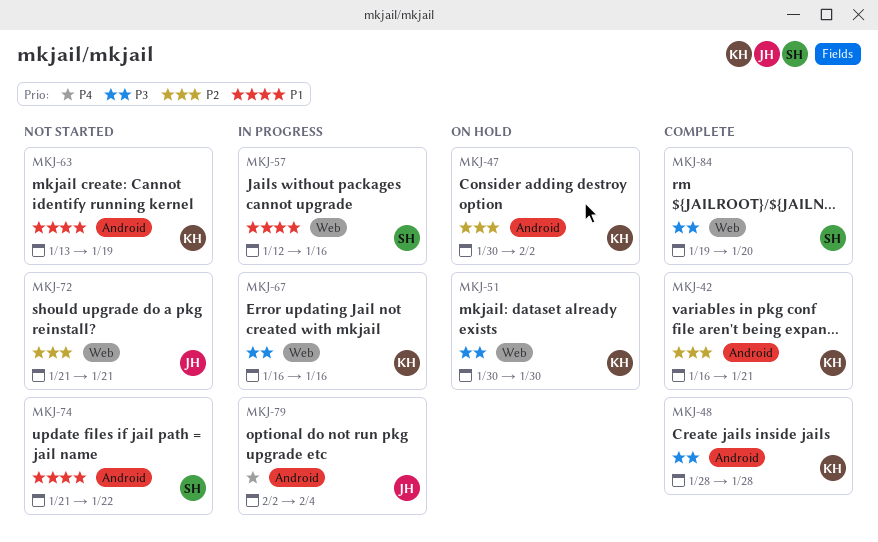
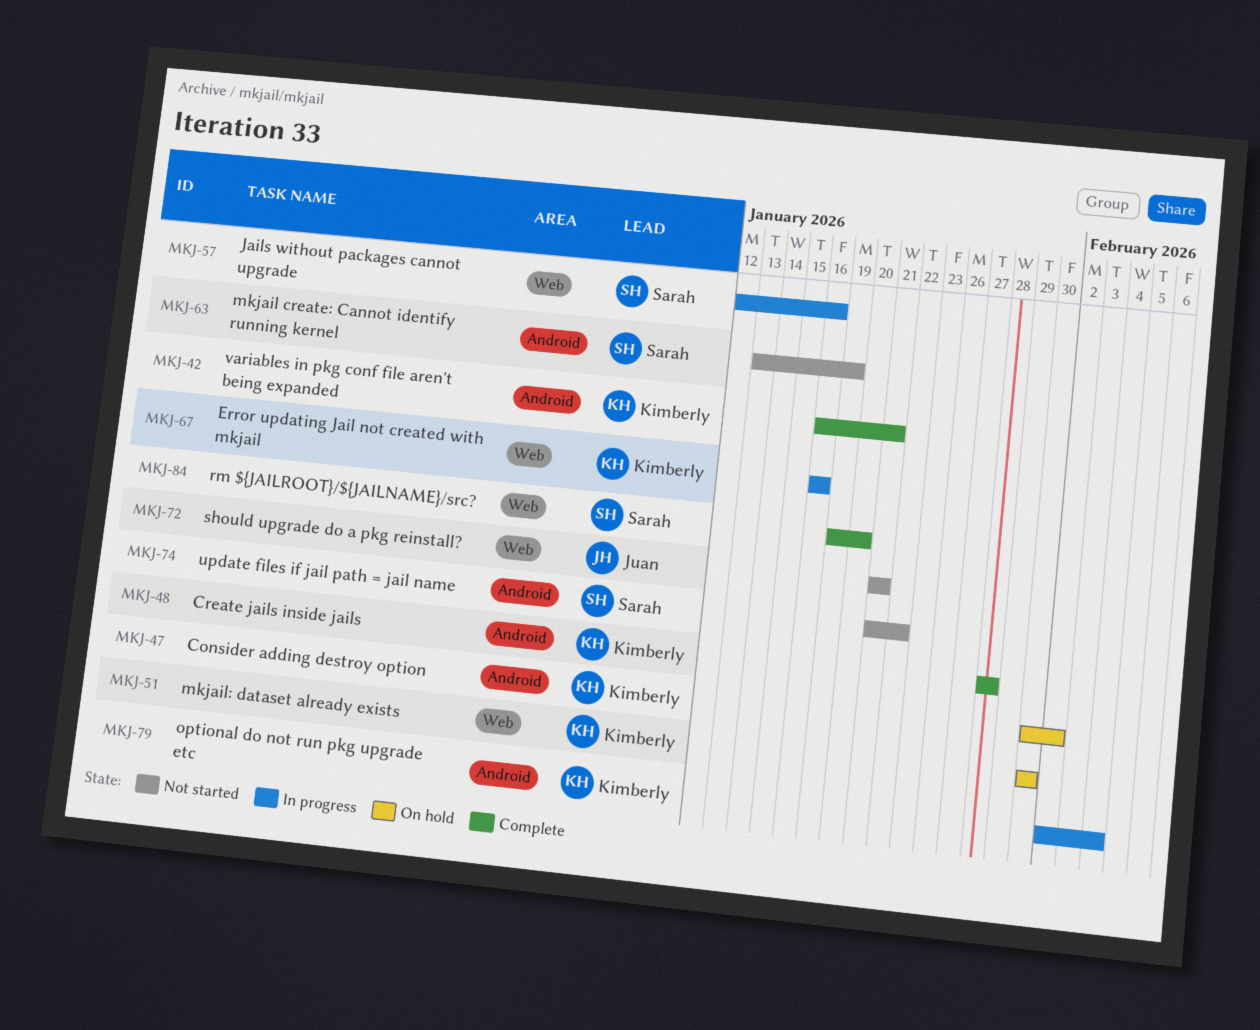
MKJ-63, owner: Kimberly -> Sarah
MKJ-79, owner: Juan -> Kimberly

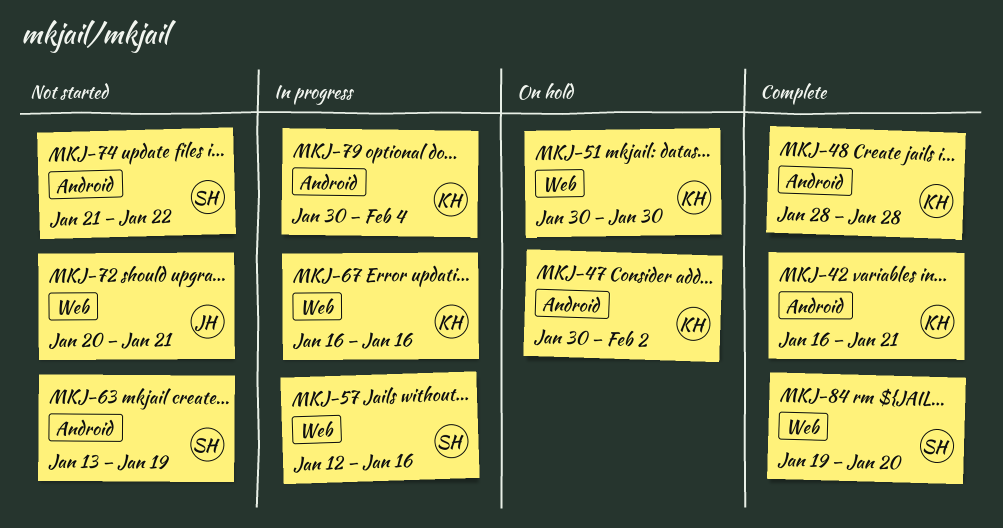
MKJ-72, start: Jan 21 -> Jan 20
MKJ-79, start: Feb 2 -> Jan 30

